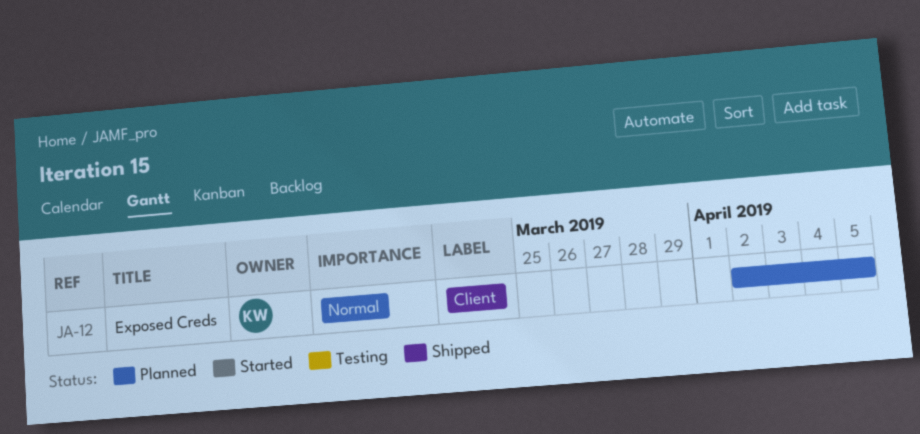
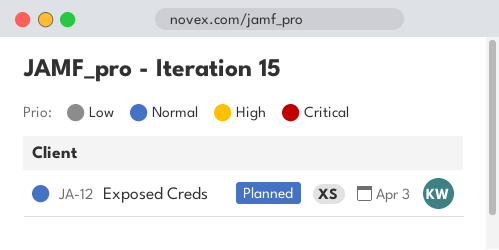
JA-12, due: Apr 5 -> Apr 3

